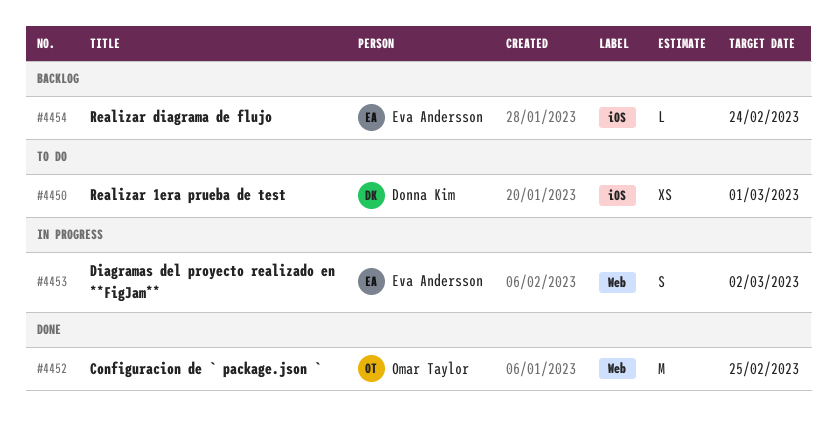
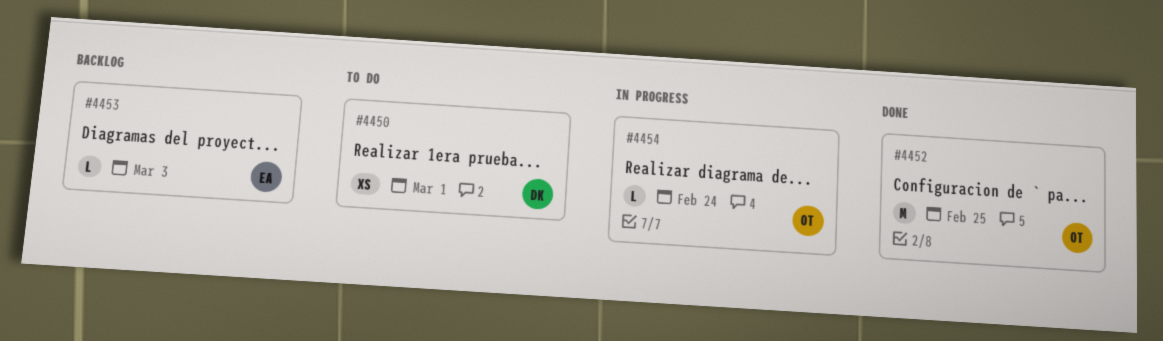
#4453, status: In progress -> Backlog
#4453, estimate: S -> L
#4453, due: Mar 2 -> Mar 3
#4454, status: Backlog -> In progress
#4454, owner: Eva Andersson -> Omar Taylor

